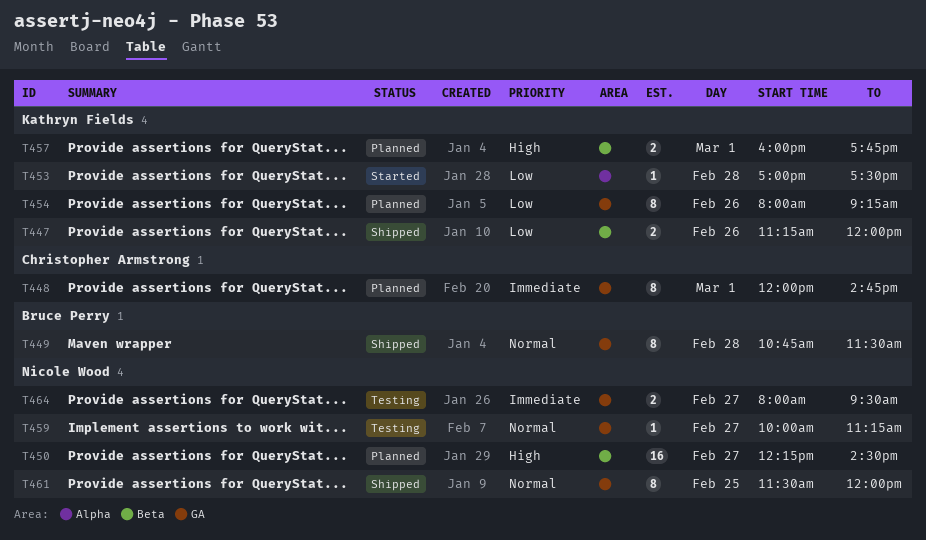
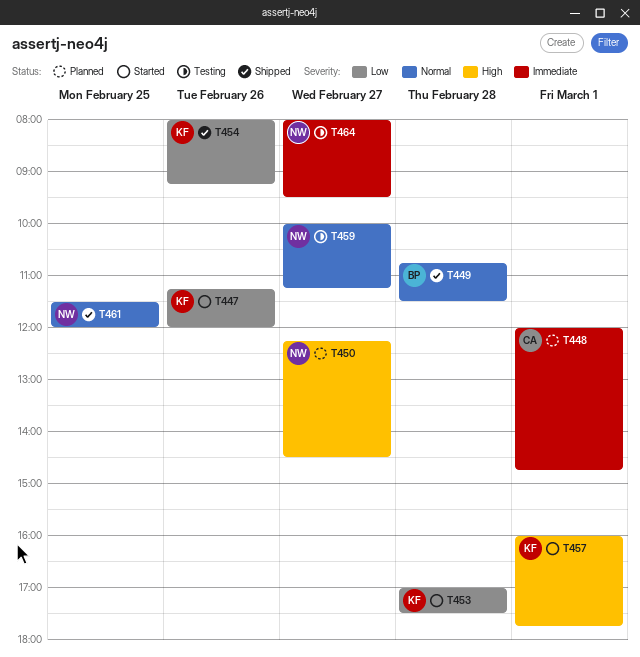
T447, status: Shipped -> Started
T454, status: Planned -> Shipped
T457, status: Planned -> Started

